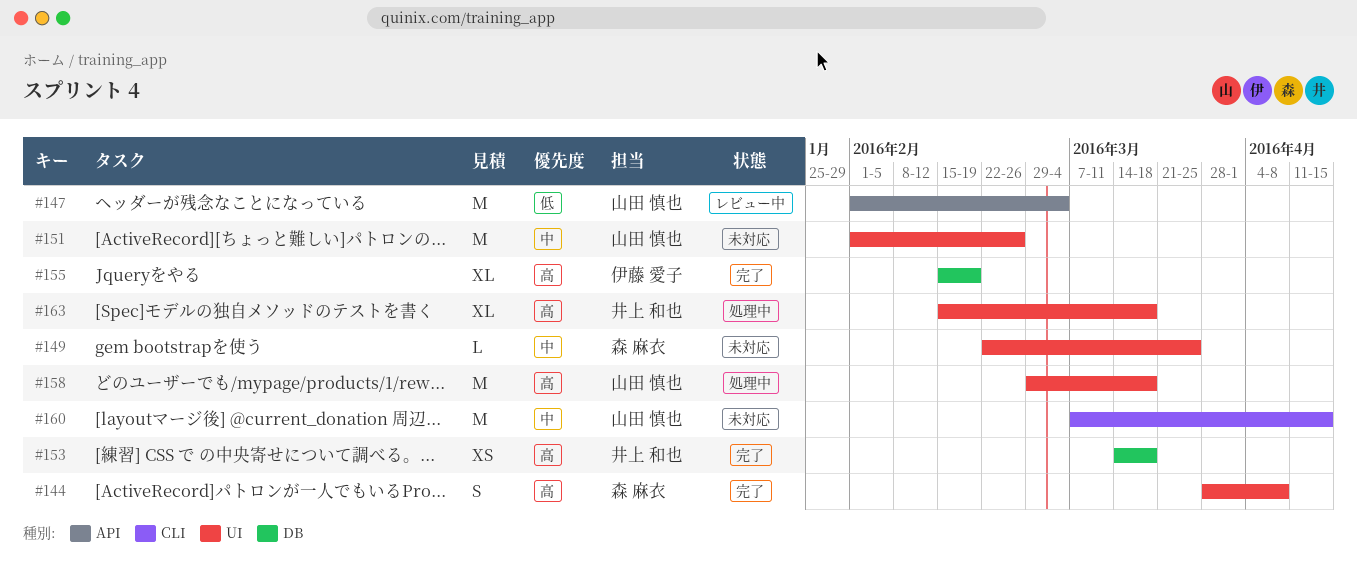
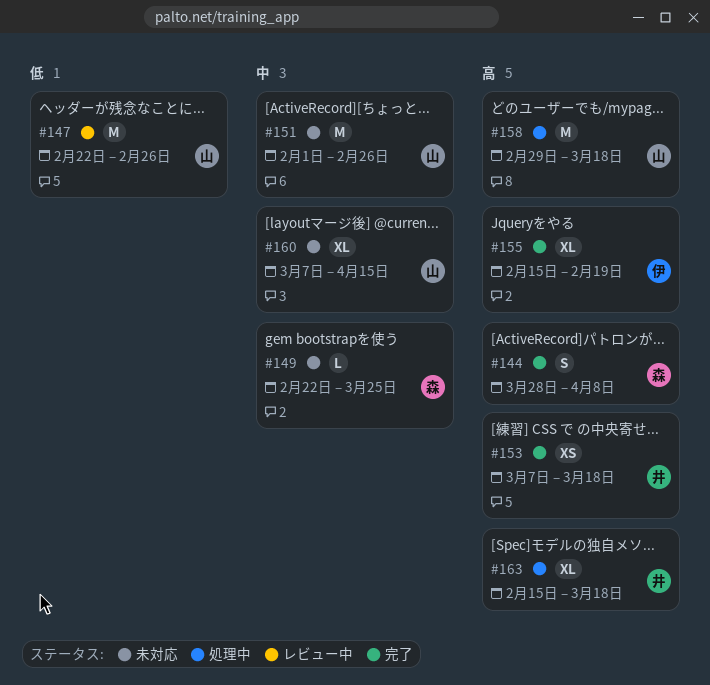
#147, start: Feb 1 -> Feb 22
#147, due: Mar 4 -> Feb 26
#153, start: Mar 14 -> Mar 7
#160, estimate: M -> XL

